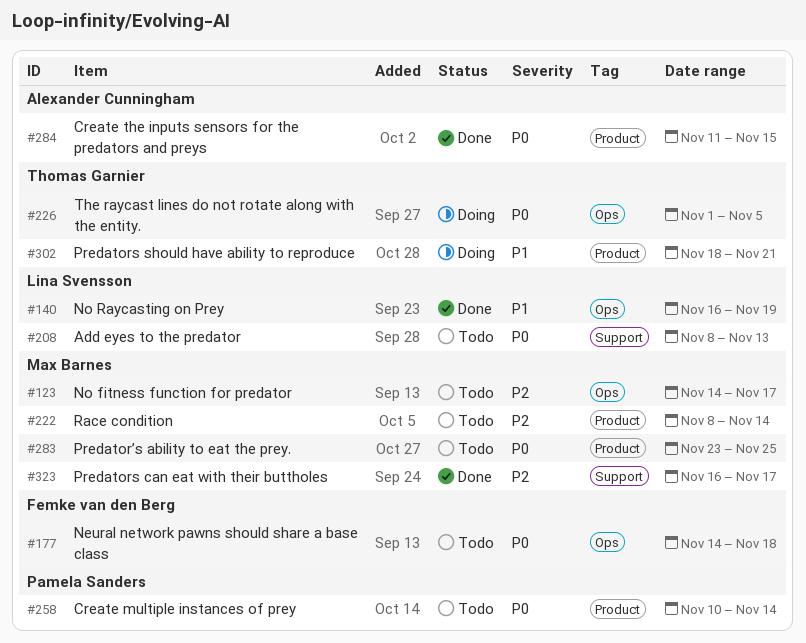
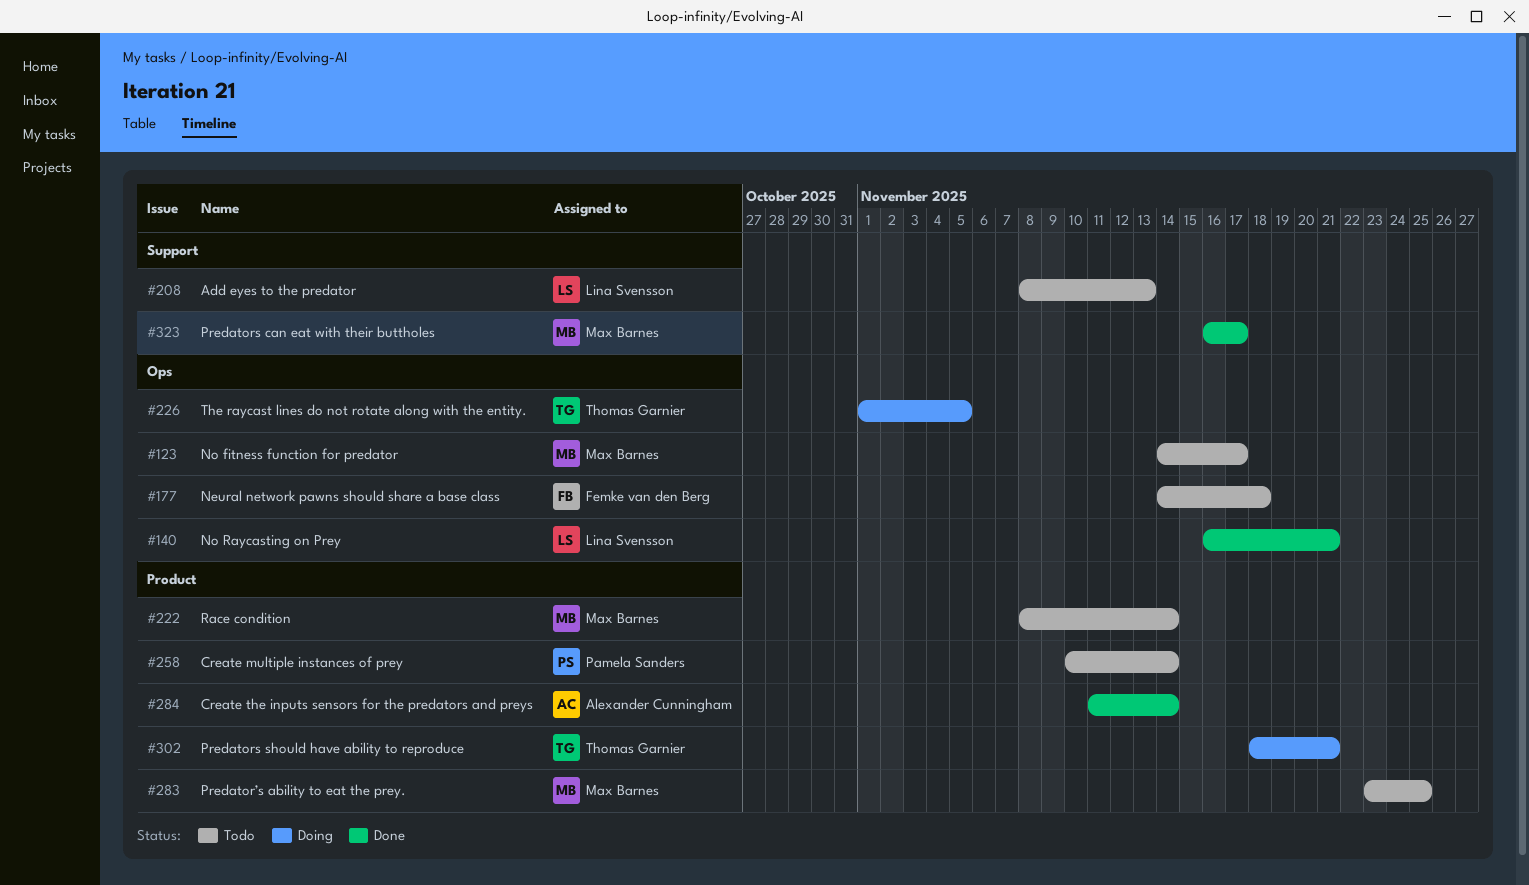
#140, due: Nov 19 -> Nov 21
#284, due: Nov 15 -> Nov 14

